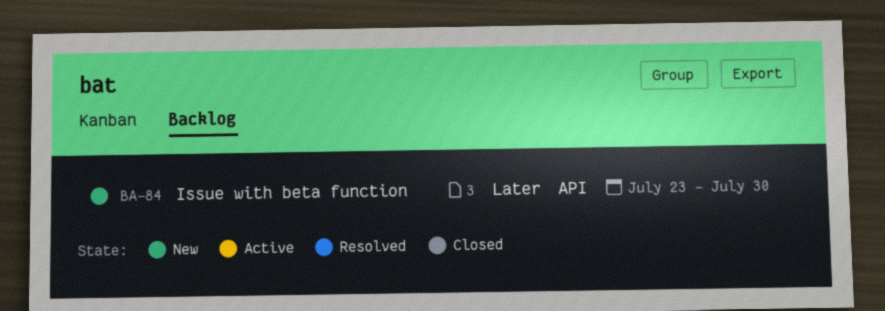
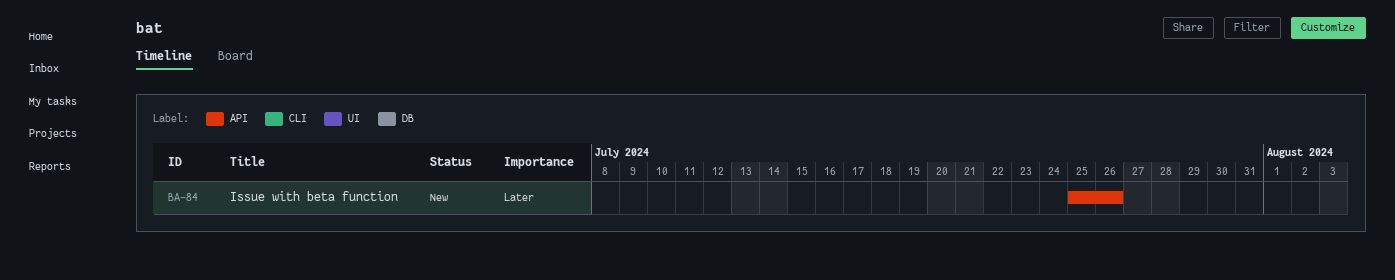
BA-84, start: Jul 23 -> Jul 25
BA-84, due: Jul 30 -> Jul 26

